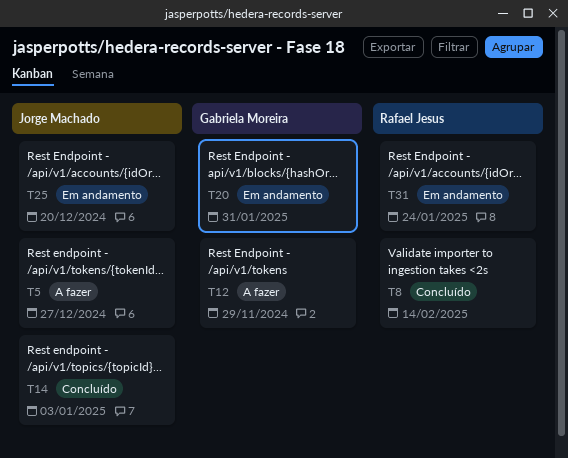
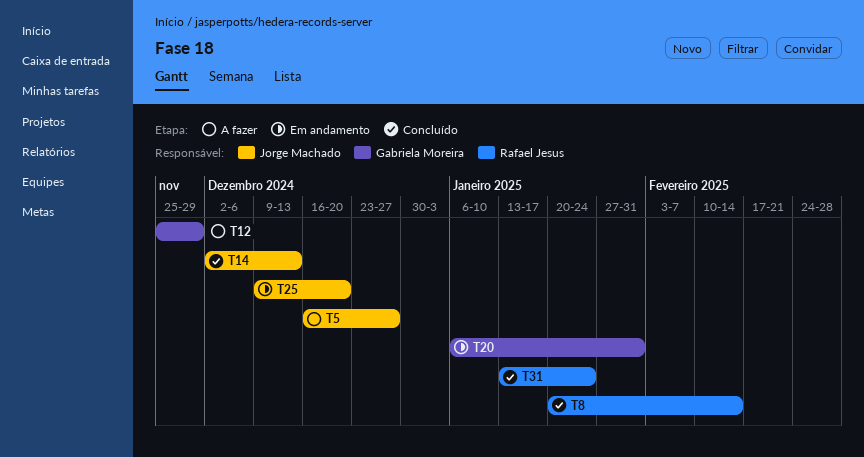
T14, due: Jan 3 -> Dec 13
T31, status: Em andamento -> Concluído

